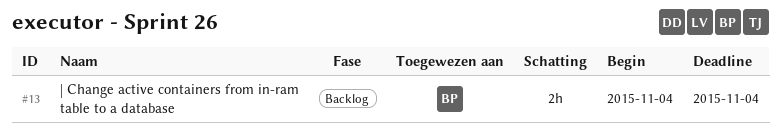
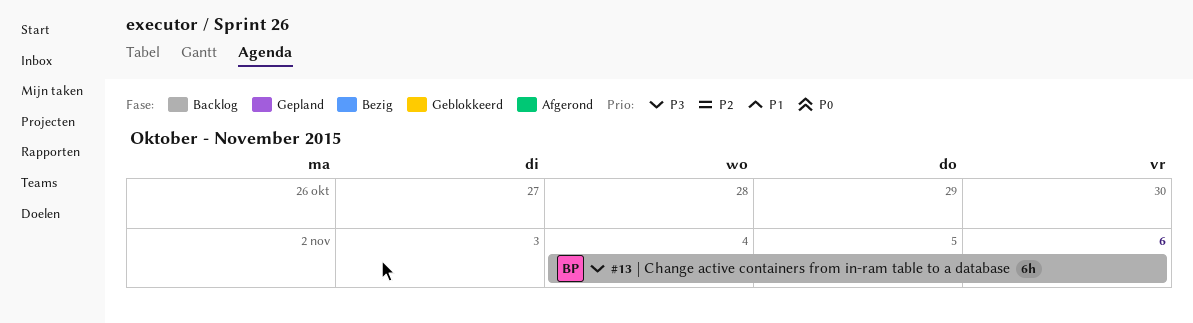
#13, estimate: 2h -> 6h
#13, due: Nov 4 -> Nov 6

